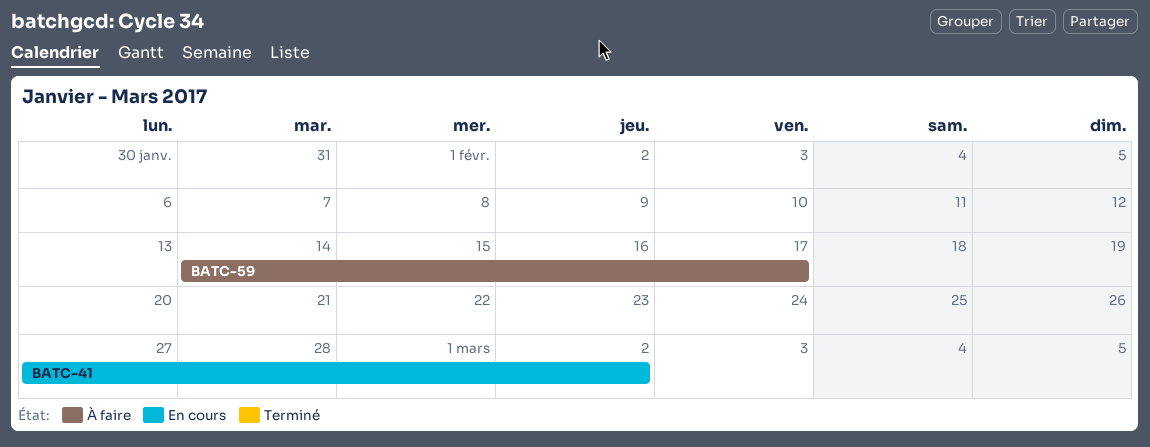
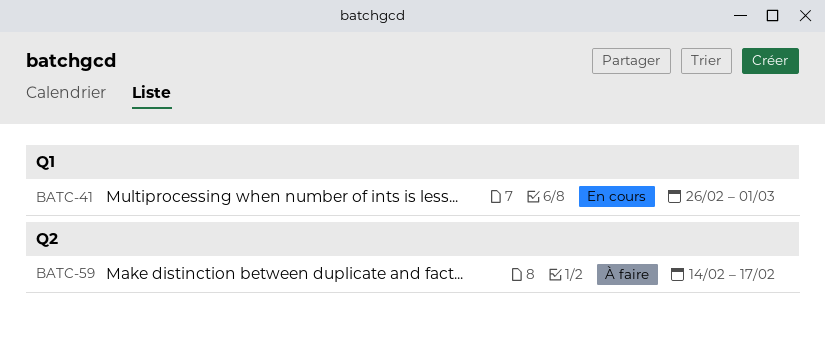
BATC-41, start: Feb 27 -> Feb 26
BATC-41, due: Mar 2 -> Mar 1

